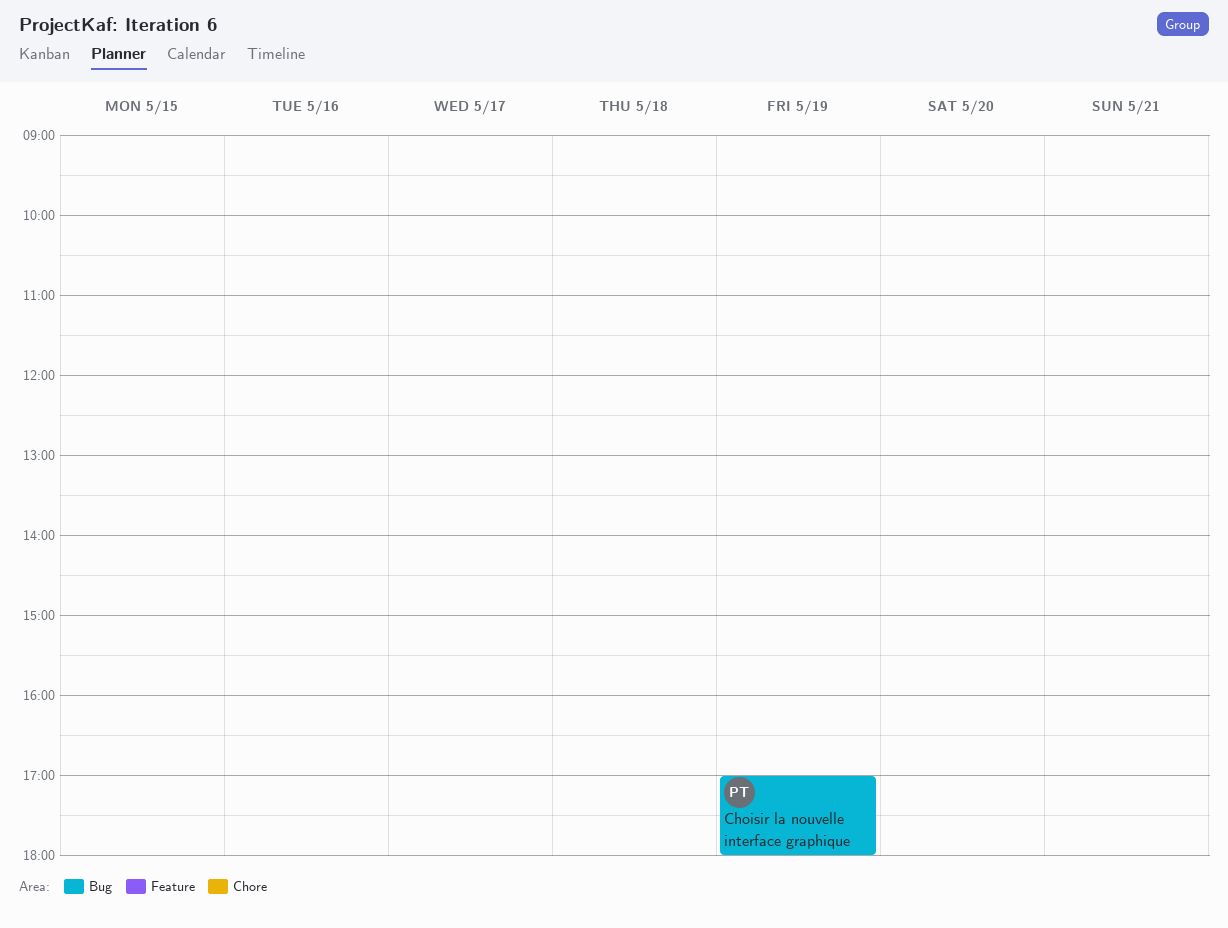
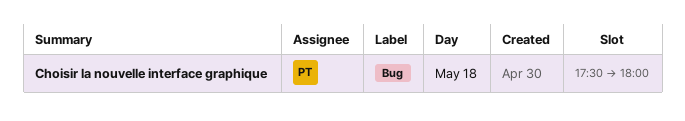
Choisir la nouvelle interface graphique, day: May 19 -> May 18
Choisir la nouvelle interface graphique, begins: 17:00 -> 17:30

